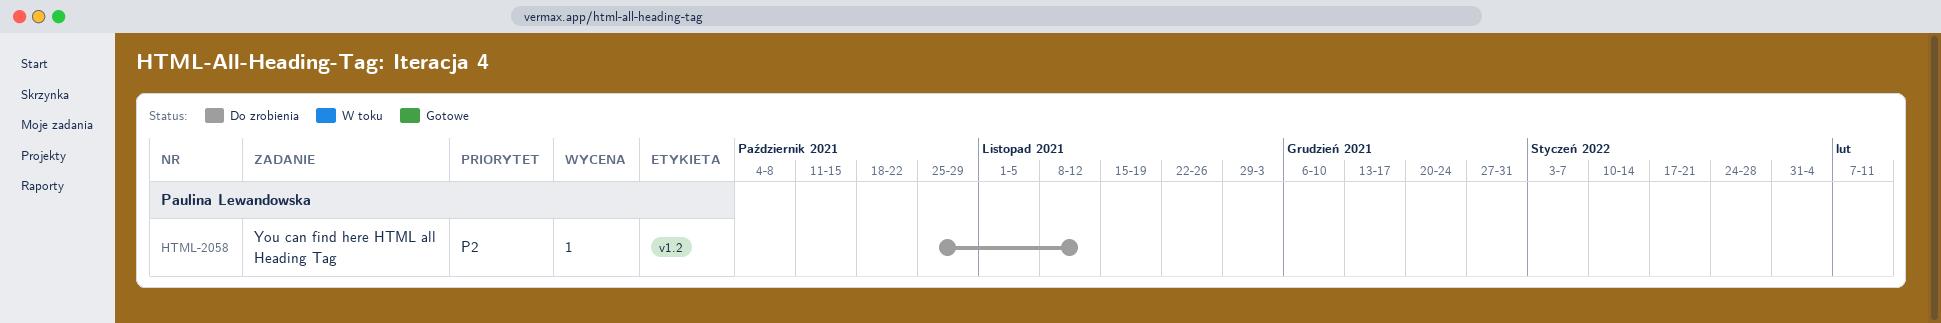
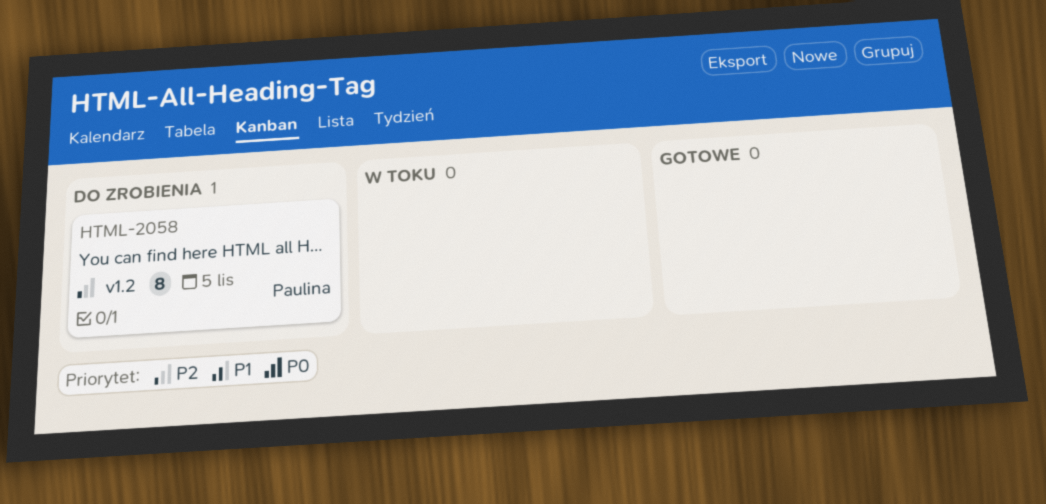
HTML-2058, estimate: 1 -> 8
HTML-2058, due: Nov 12 -> Nov 5

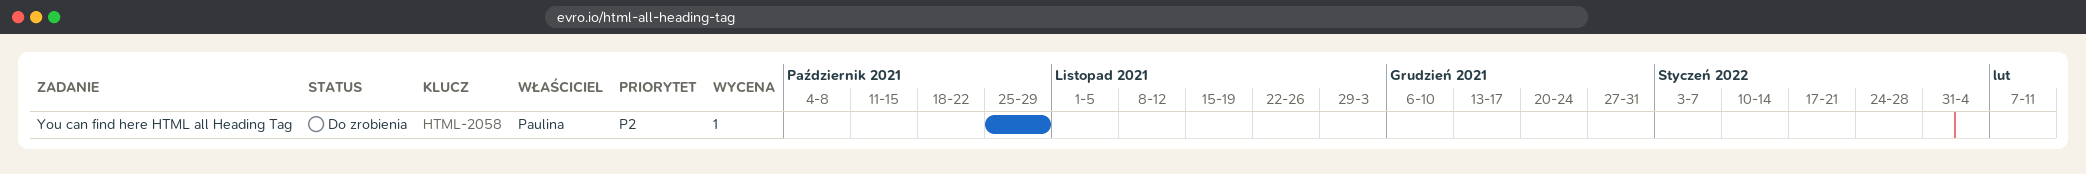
HTML-2058, estimate: 8 -> 1
HTML-2058, due: Nov 5 -> Oct 29

